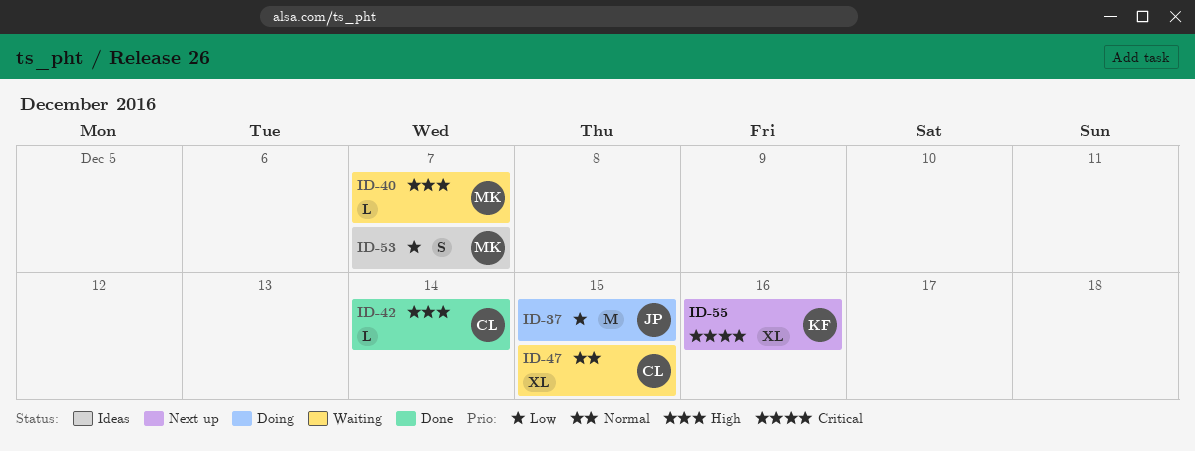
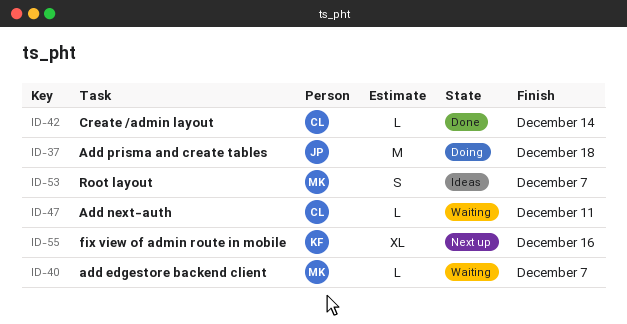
ID-37, due: Dec 15 -> Dec 18
ID-47, estimate: XL -> L
ID-47, due: Dec 15 -> Dec 11

